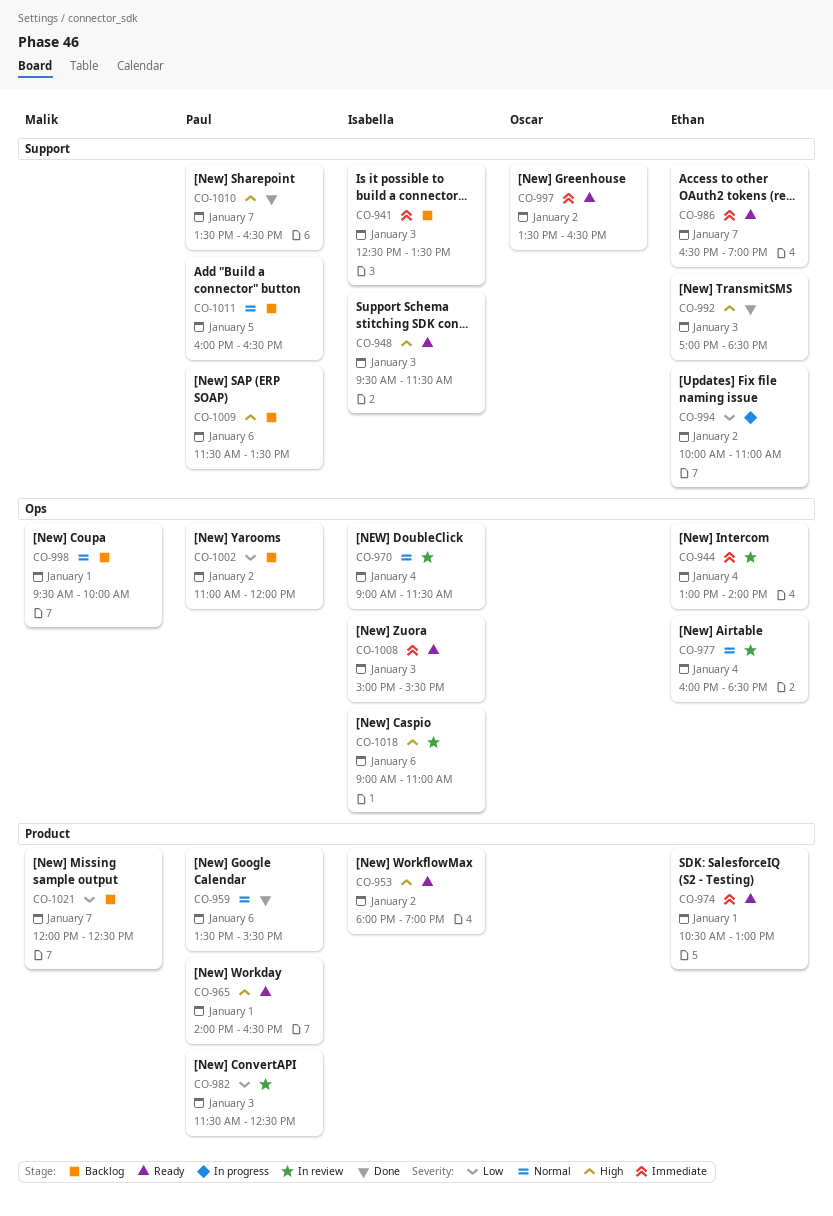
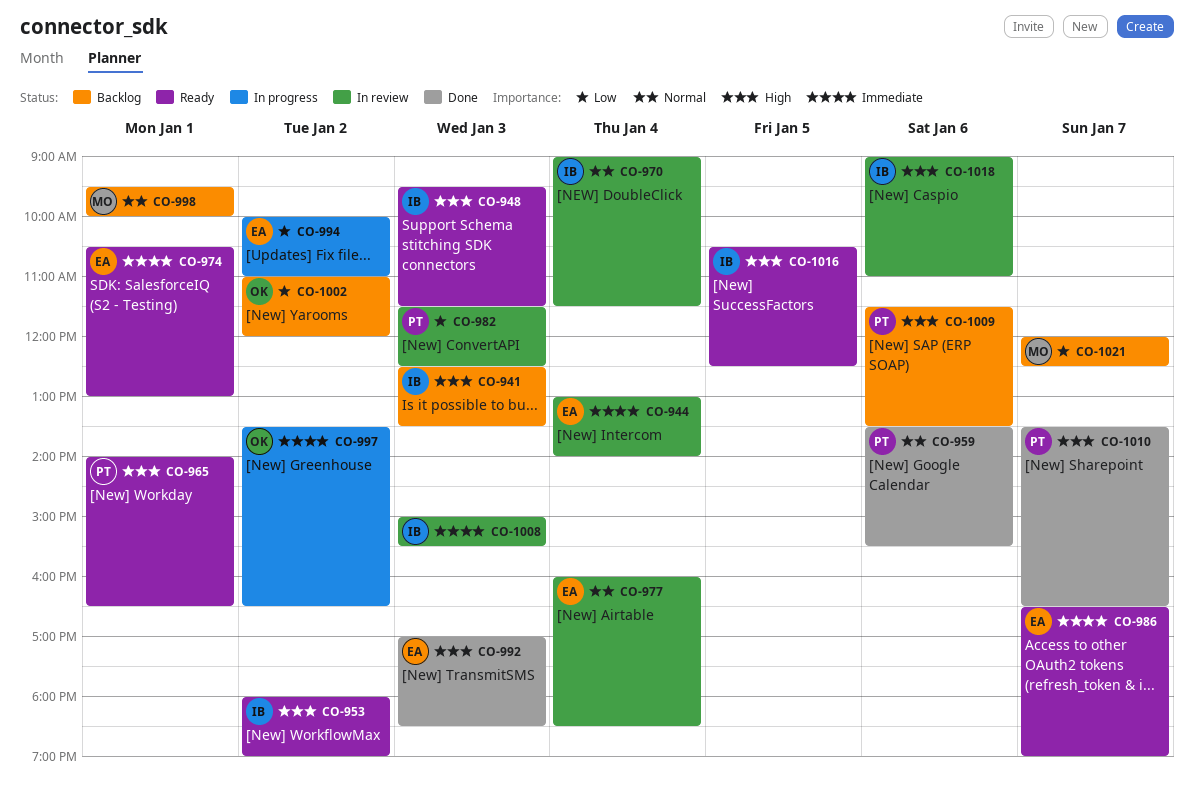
CO-941, priority: Immediate -> High
CO-997, status: Ready -> In progress
CO-1002, owner: Paul -> Oscar
CO-1008, status: Ready -> In review
CO-1011: present -> none
CO-1016: none -> present

